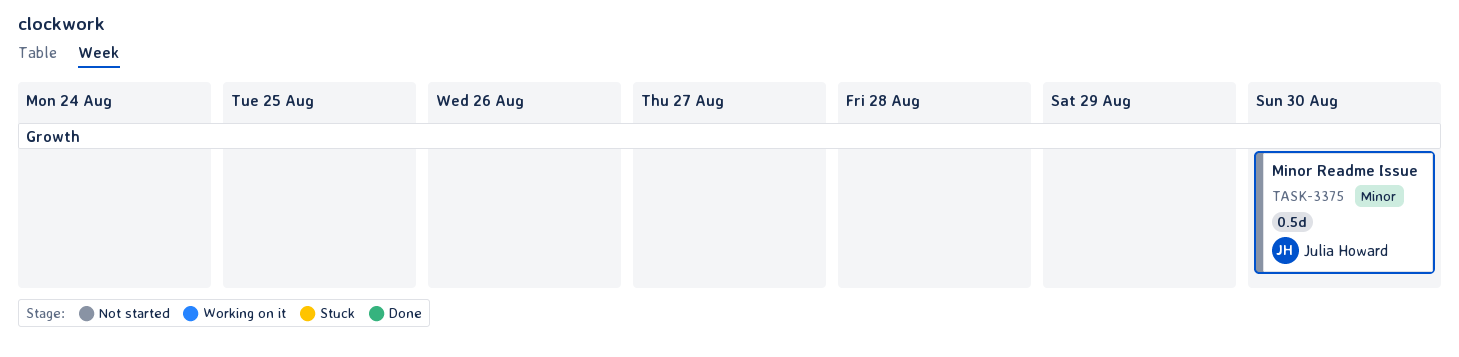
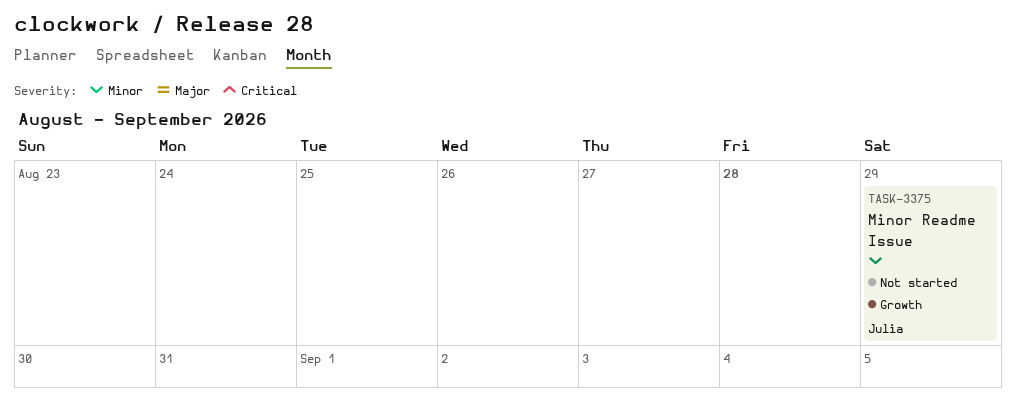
TASK-3375, due: Aug 30 -> Aug 29

